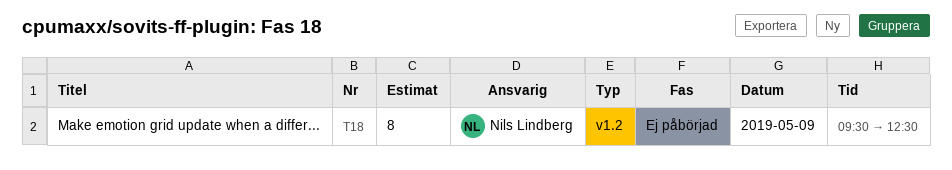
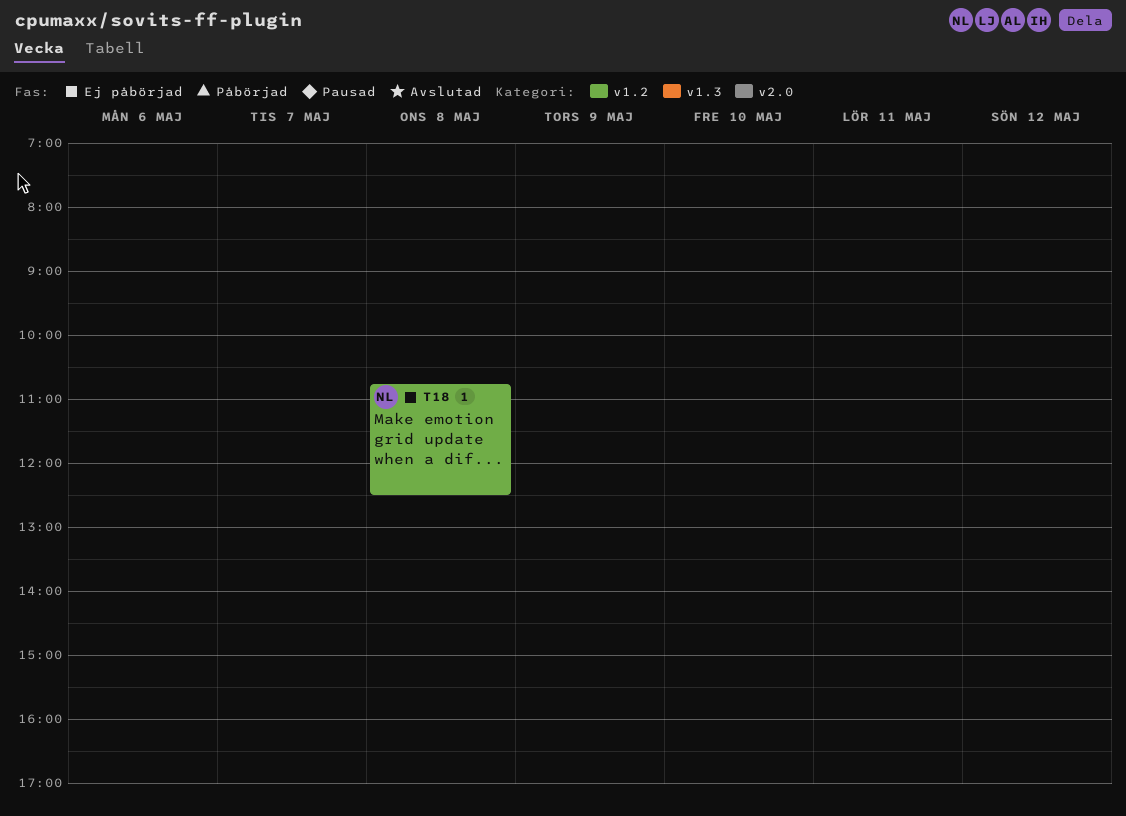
T18, estimate: 8 -> 1
T18, day: May 9 -> May 8
T18, begins: 09:30 -> 10:45

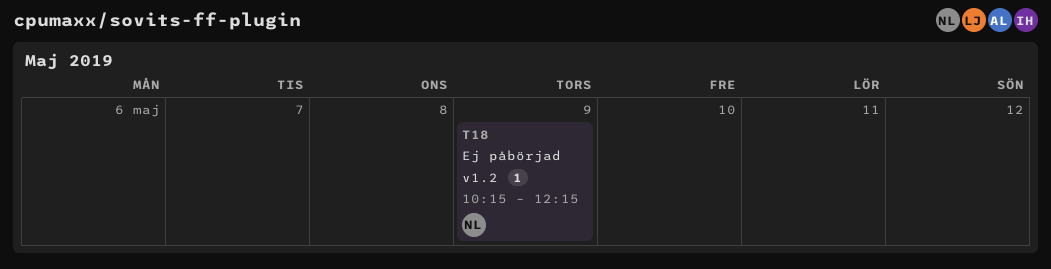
T18, day: May 8 -> May 9
T18, begins: 10:45 -> 10:15
T18, ends: 12:30 -> 12:15

